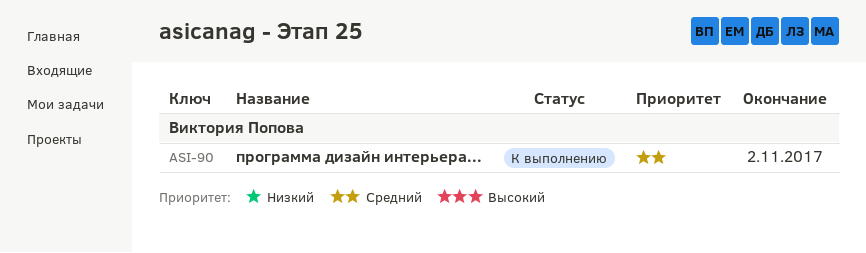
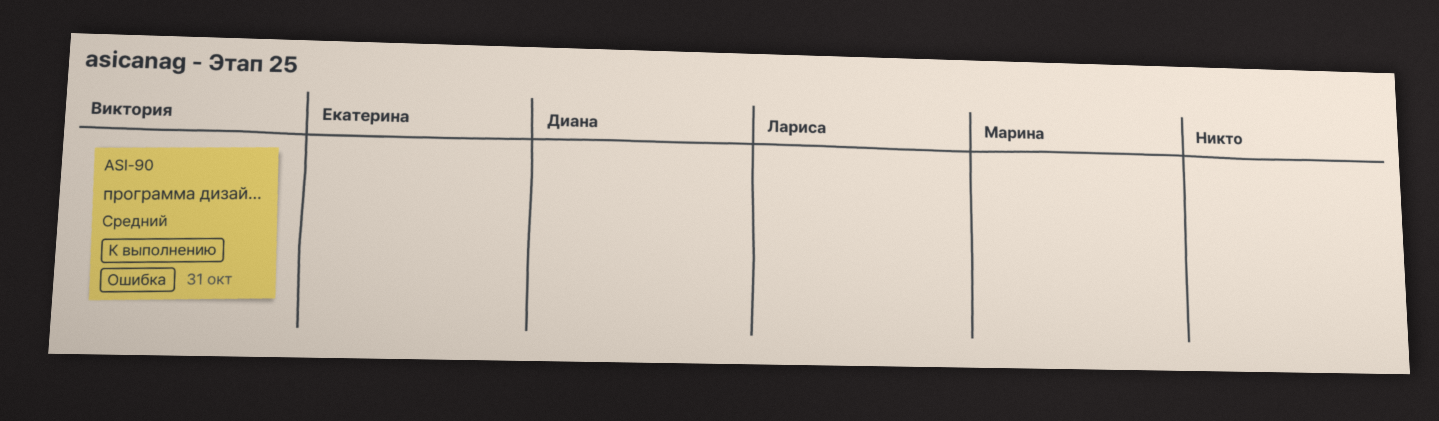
ASI-90, due: Nov 2 -> Oct 31

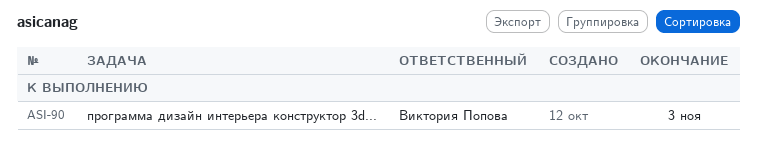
ASI-90, due: Oct 31 -> Nov 3

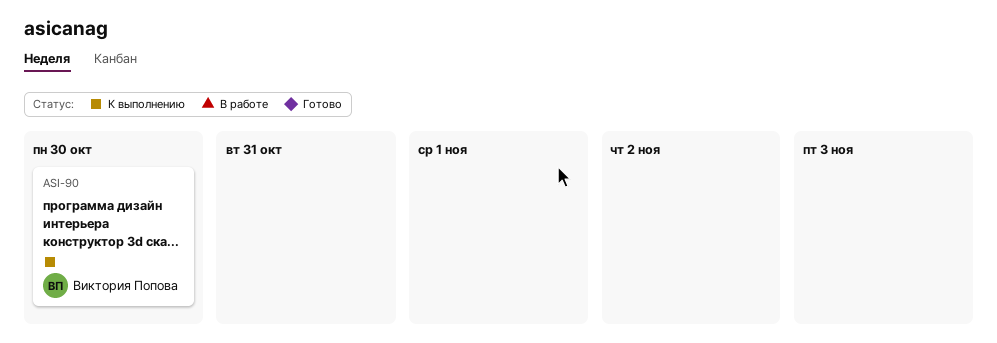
ASI-90, due: Nov 3 -> Oct 30

